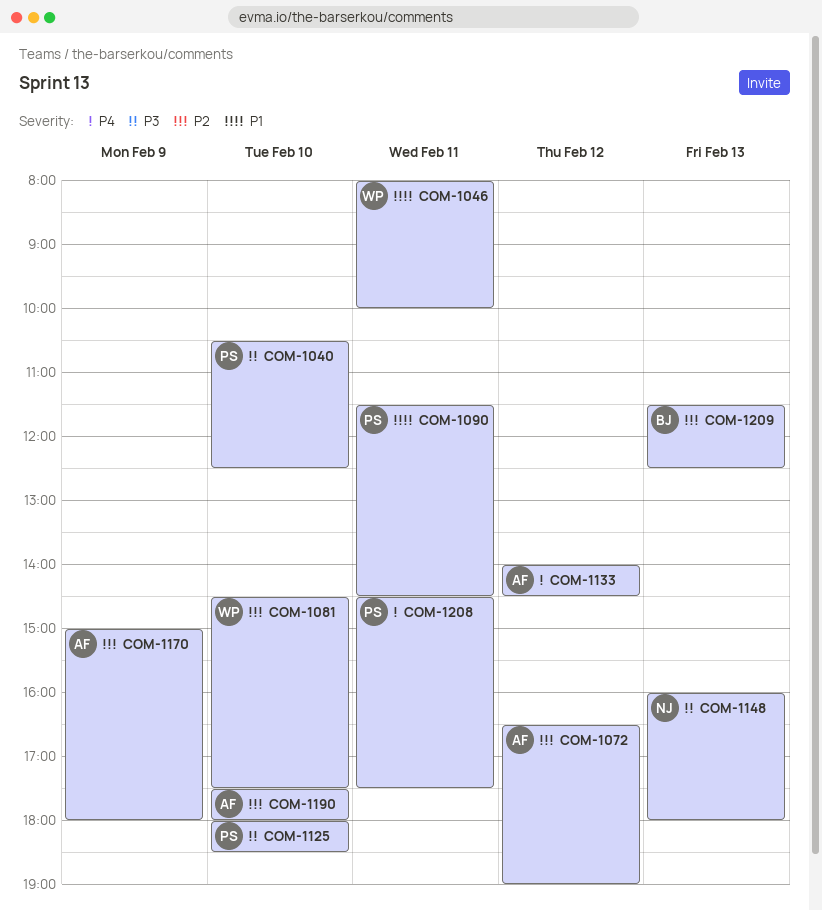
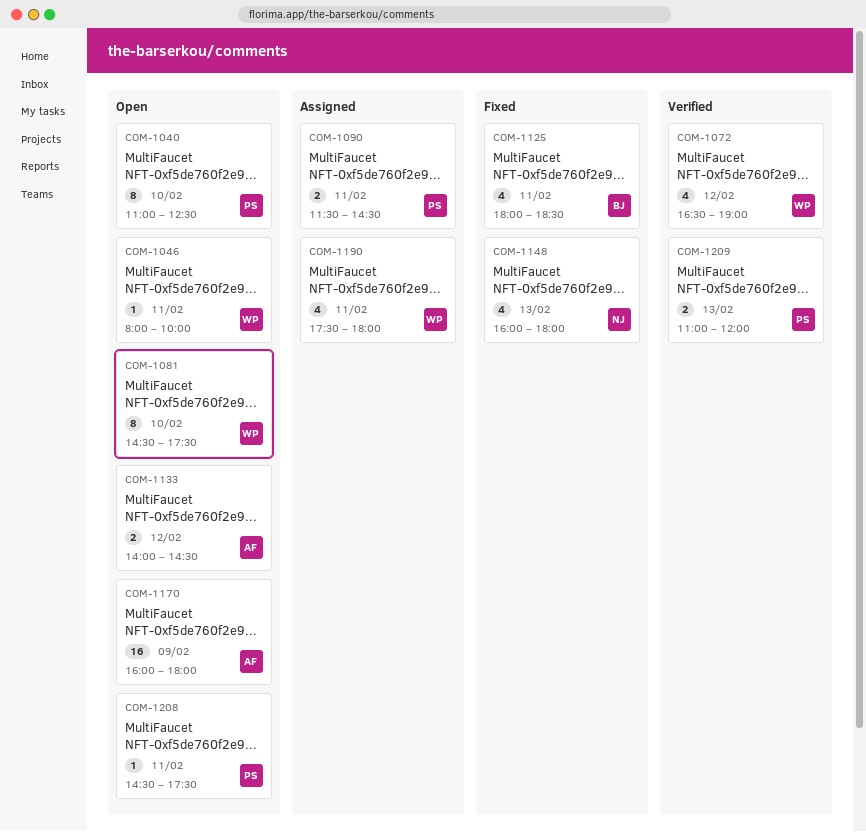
COM-1040, begins: 10:30 -> 11:00
COM-1072, owner: AF -> WP
COM-1125, owner: PS -> BJ
COM-1125, day: Feb 10 -> Feb 11
COM-1170, begins: 15:00 -> 16:00
COM-1190, owner: AF -> WP
COM-1190, day: Feb 10 -> Feb 11
COM-1209, owner: BJ -> PS
COM-1209, begins: 11:30 -> 11:00
COM-1209, ends: 12:30 -> 12:00

